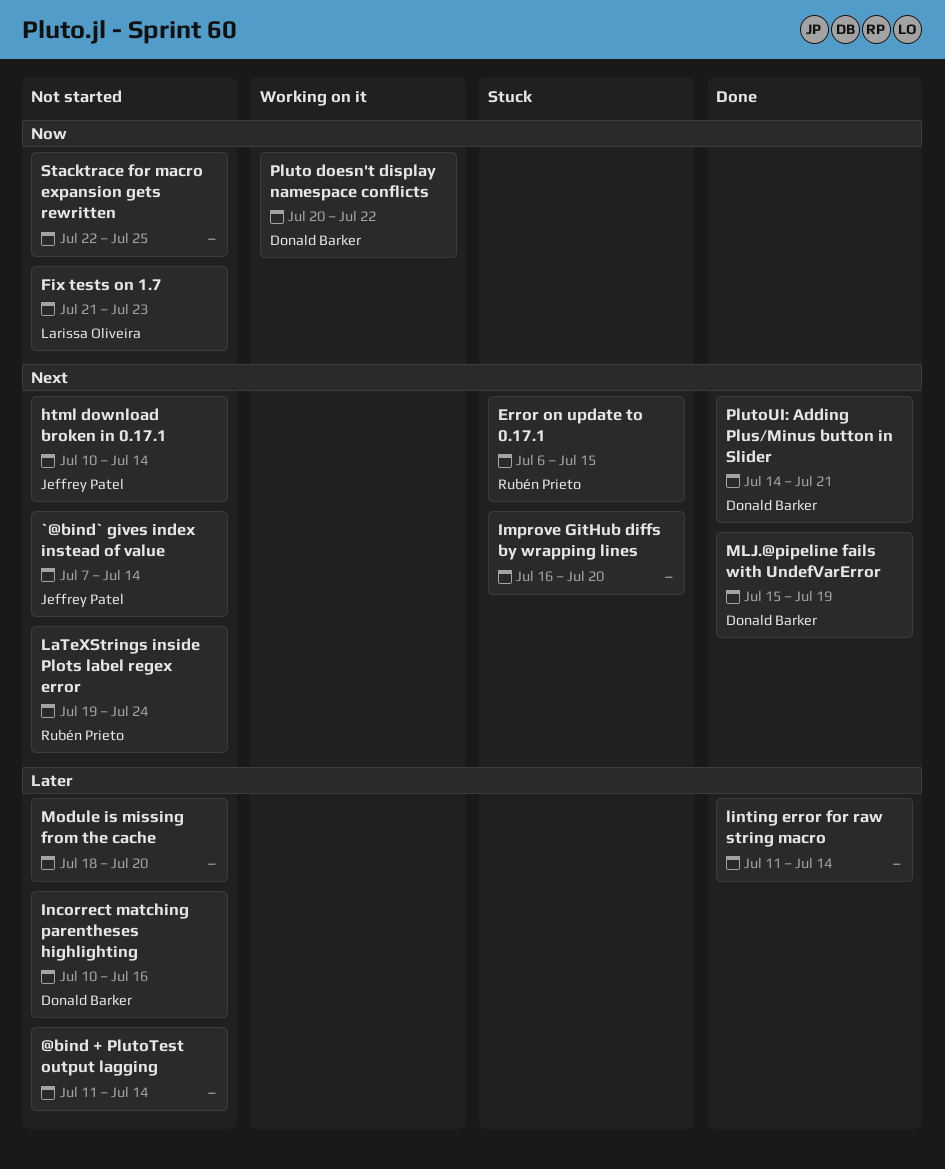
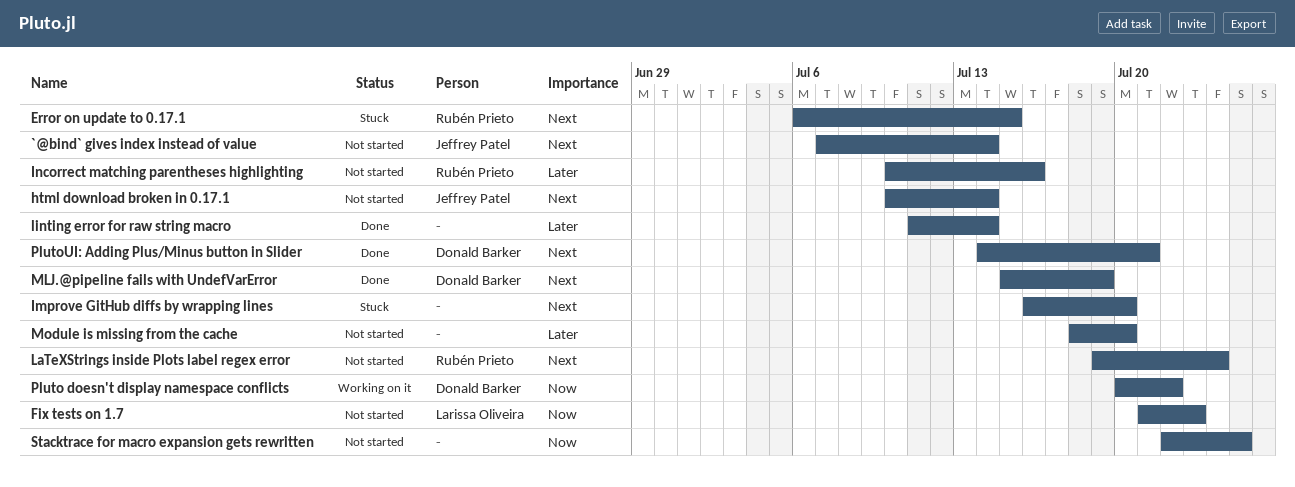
@bind + PlutoTest output lagging: present -> none
Incorrect matching parentheses highlighting, owner: Donald Barker -> Rubén Prieto

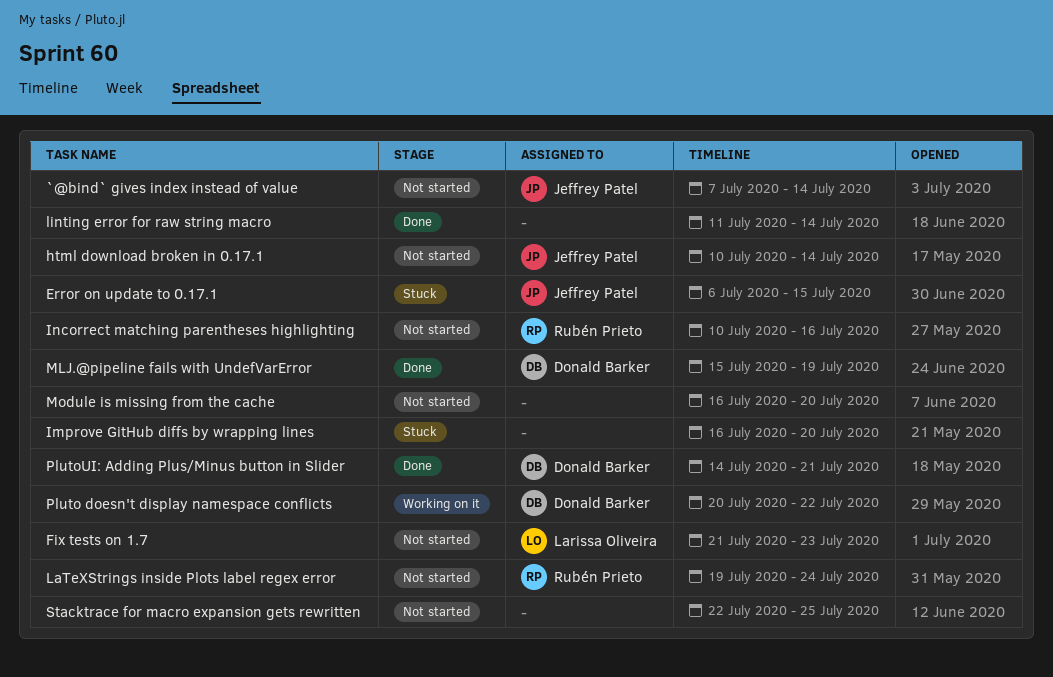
Error on update to 0.17.1, owner: Rubén Prieto -> Jeffrey Patel
Module is missing from the cache, start: Jul 18 -> Jul 16

